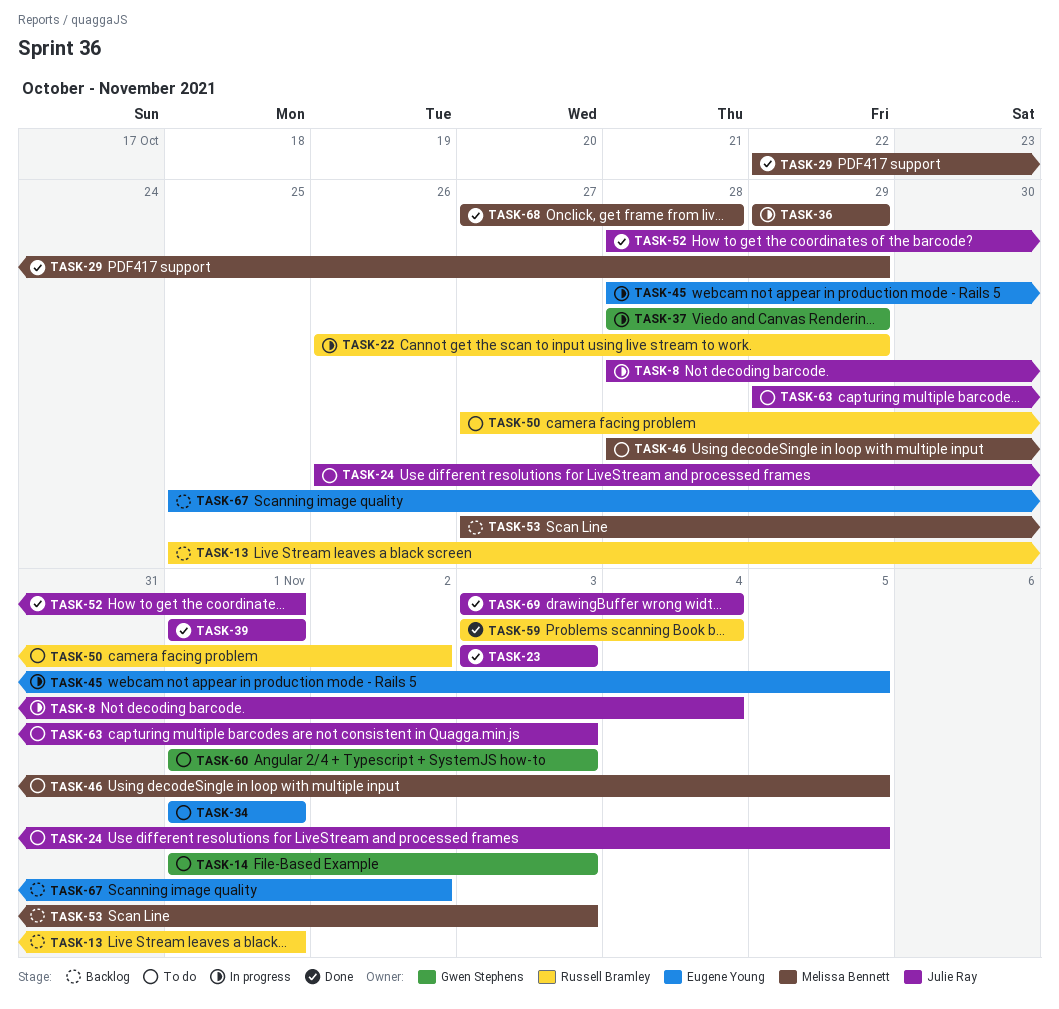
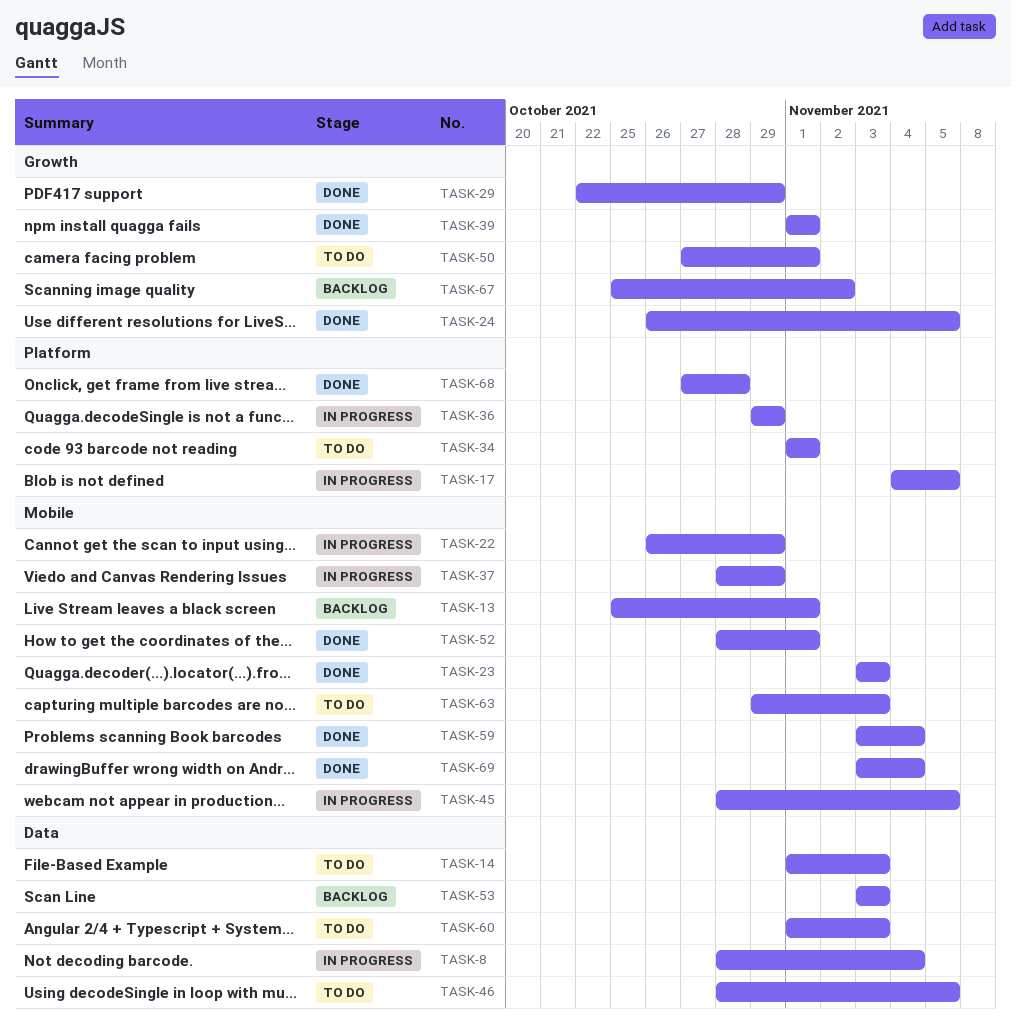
TASK-17: none -> present
TASK-24, status: To do -> Done
TASK-50, due: Nov 2 -> Nov 1
TASK-53, start: Oct 27 -> Nov 3

